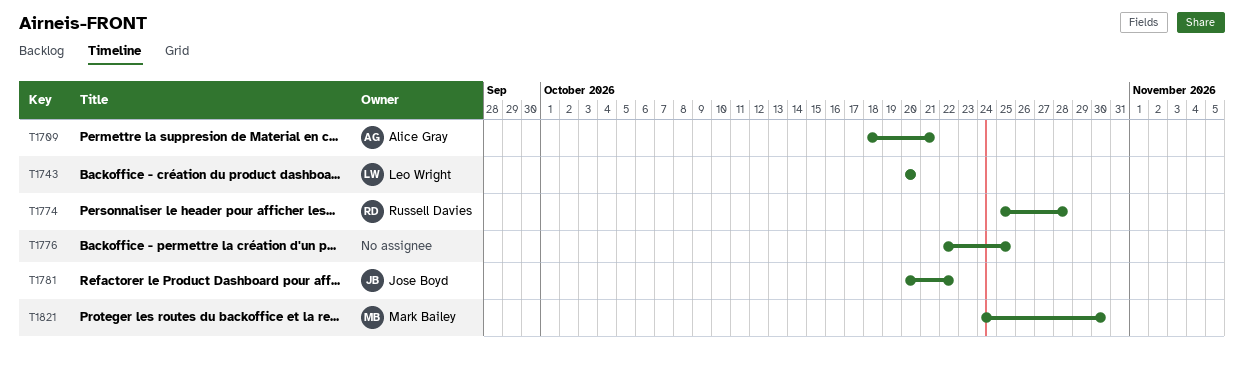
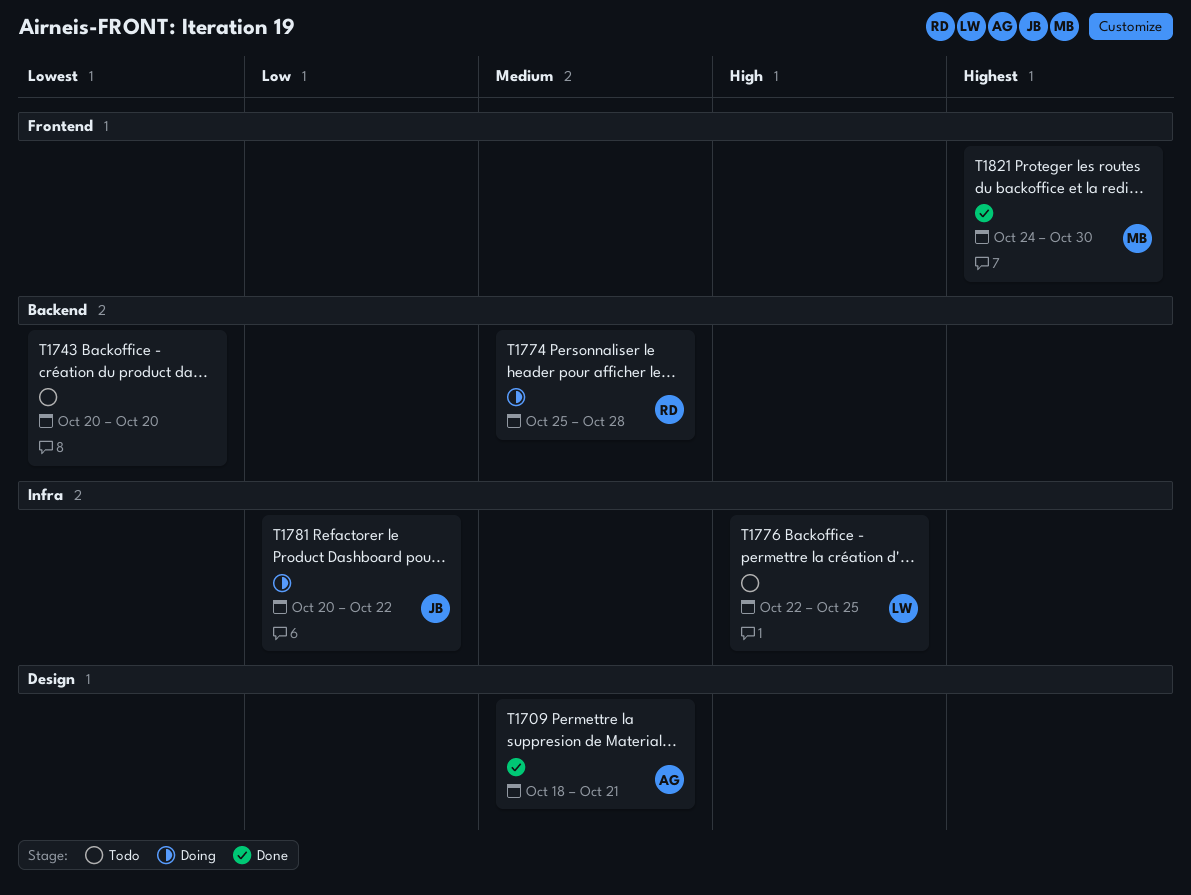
T1743, owner: Leo Wright -> none
T1776, owner: none -> Leo Wright

